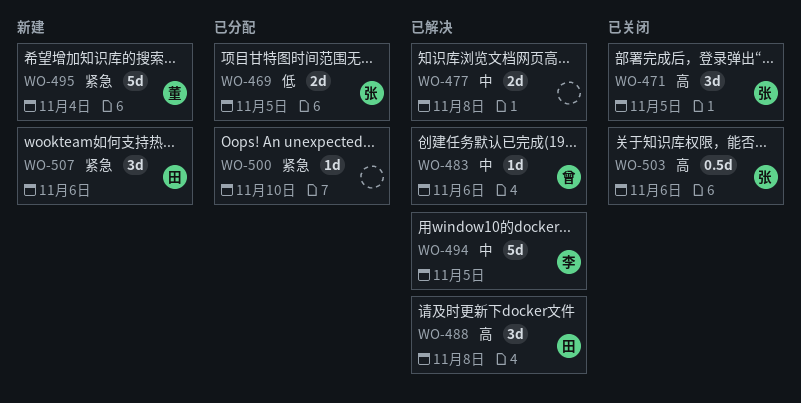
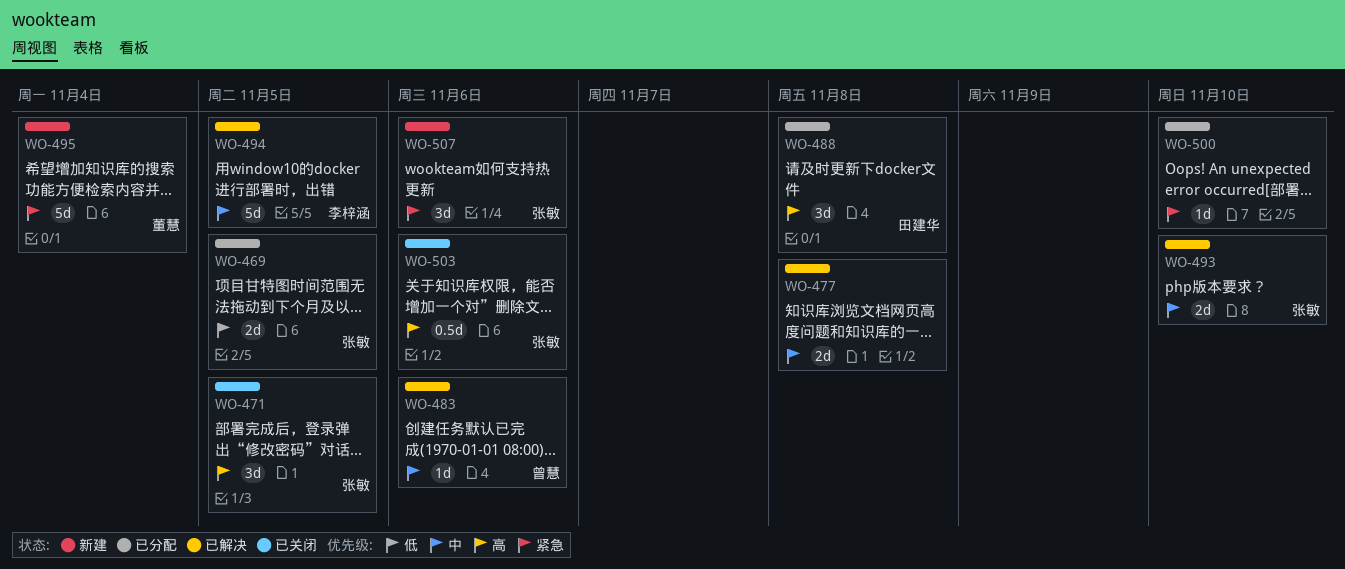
WO-488, status: 已解决 -> 已分配
WO-493: none -> present
WO-507, owner: 田建华 -> 张敏

